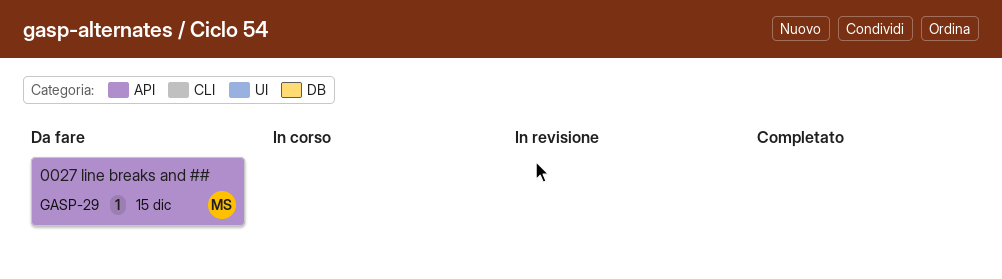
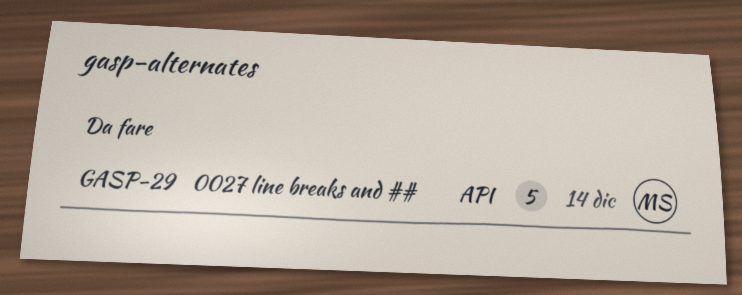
GASP-29, estimate: 1 -> 5
GASP-29, due: Dec 15 -> Dec 14

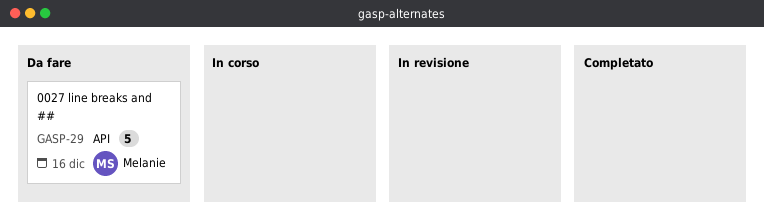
GASP-29, due: Dec 14 -> Dec 16

